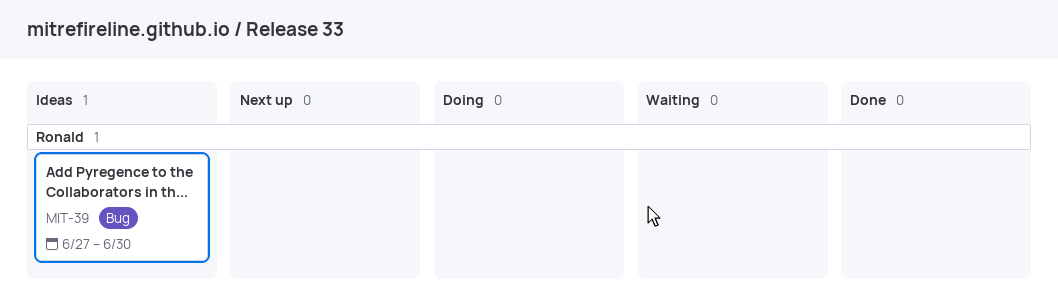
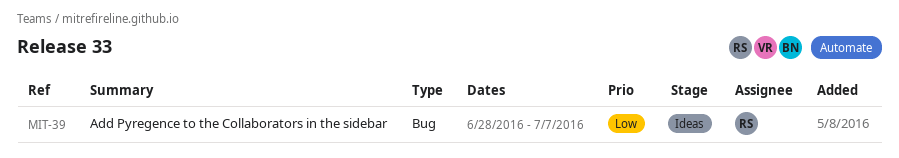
MIT-39, start: Jun 27 -> Jun 28
MIT-39, due: Jun 30 -> Jul 7

